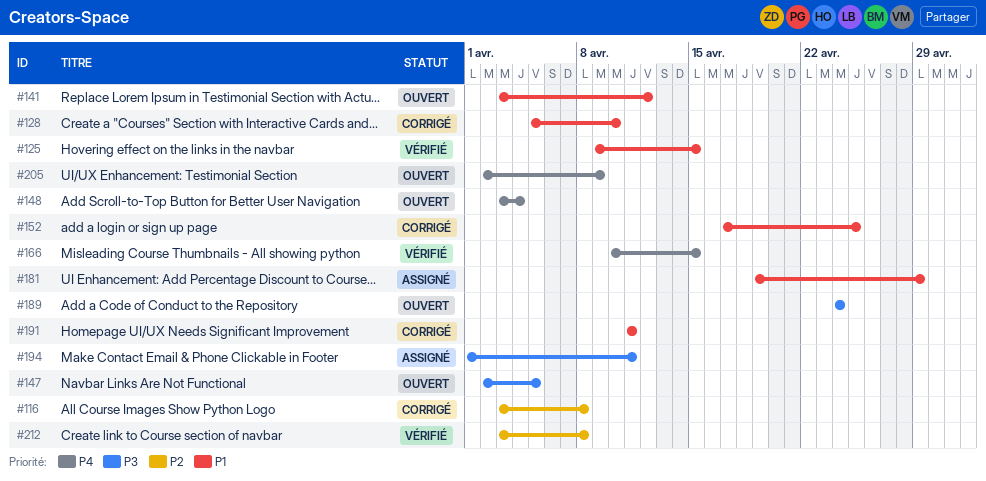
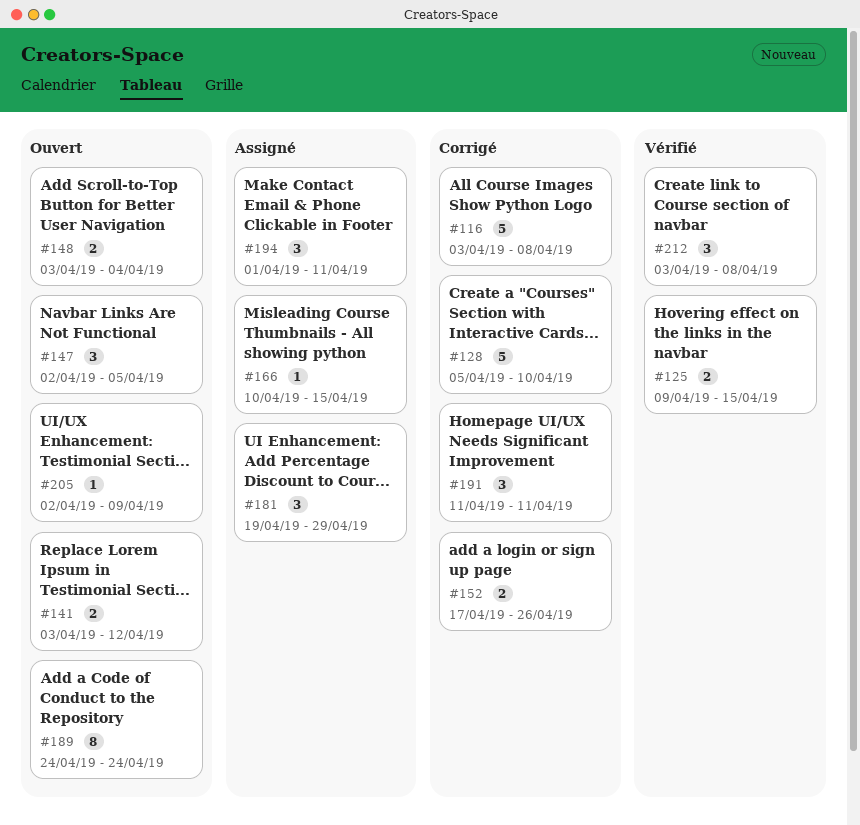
#152, due: Apr 25 -> Apr 26
#166, status: Vérifié -> Assigné

